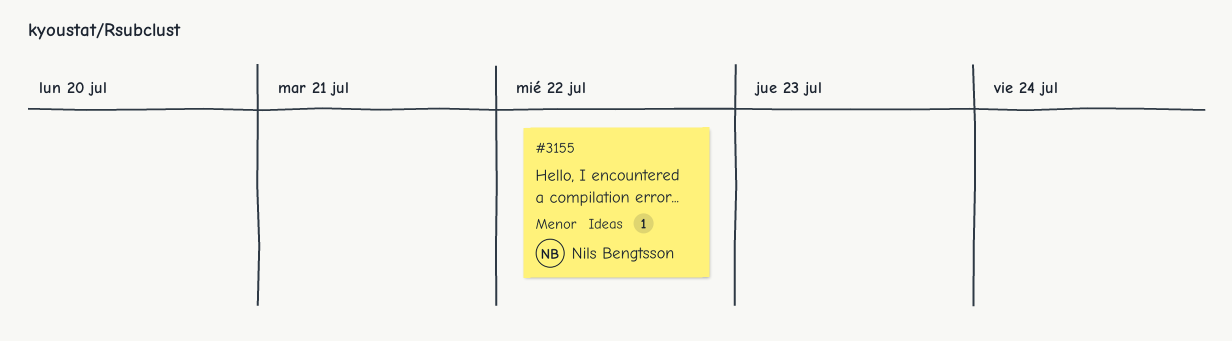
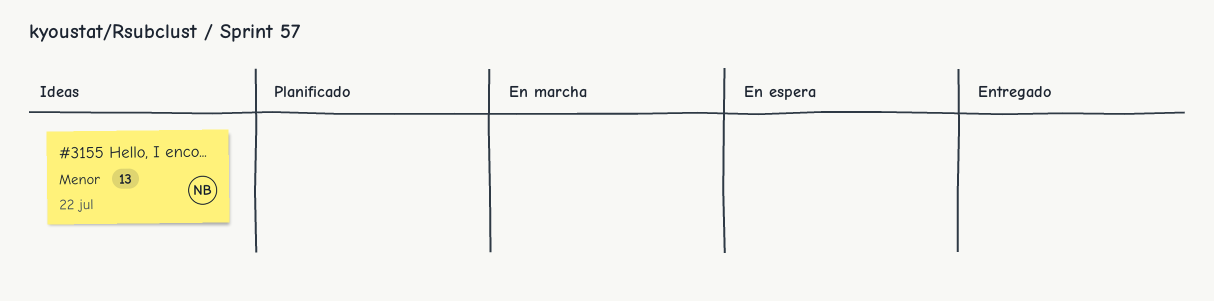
#3155, estimate: 1 -> 13

